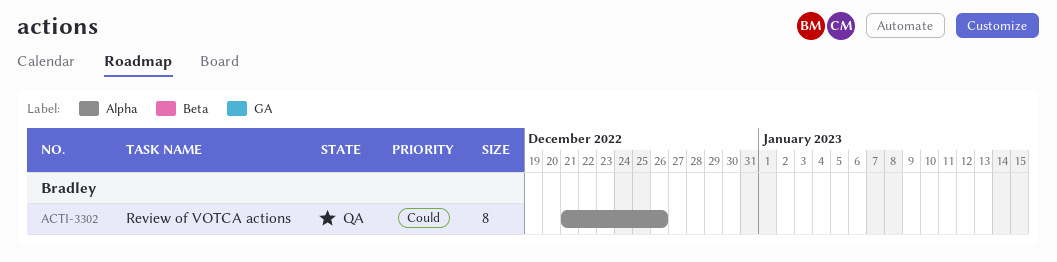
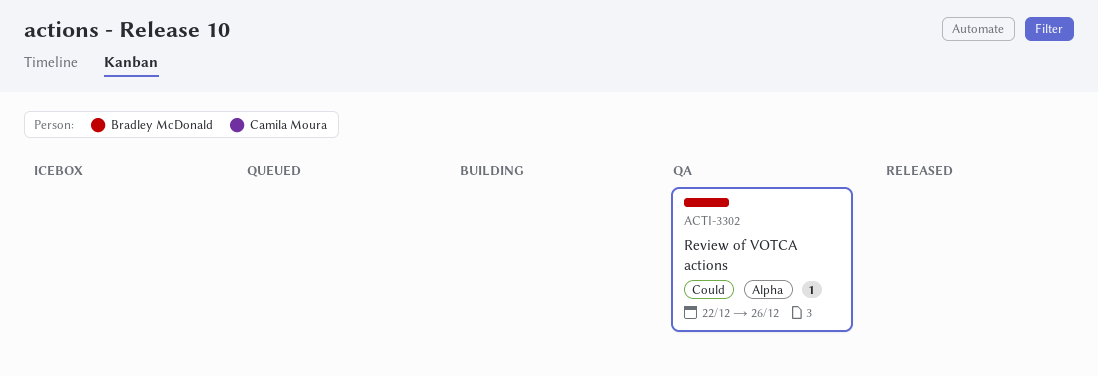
ACTI-3302, estimate: 8 -> 1
ACTI-3302, start: Dec 21 -> Dec 22

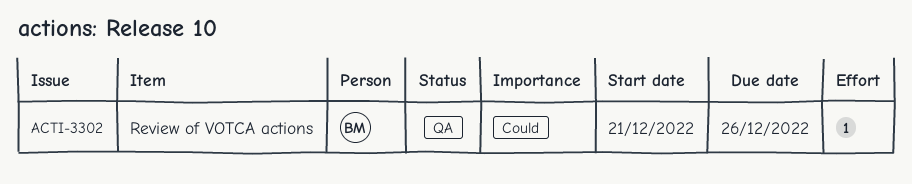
ACTI-3302, start: Dec 22 -> Dec 21

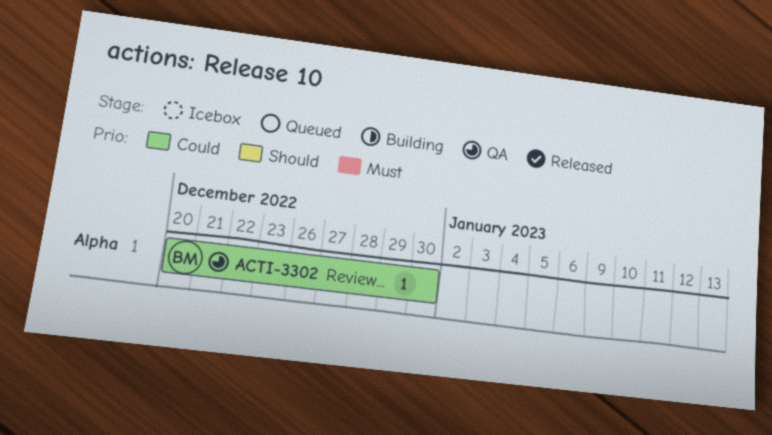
ACTI-3302, start: Dec 21 -> Dec 20
ACTI-3302, due: Dec 26 -> Dec 30

